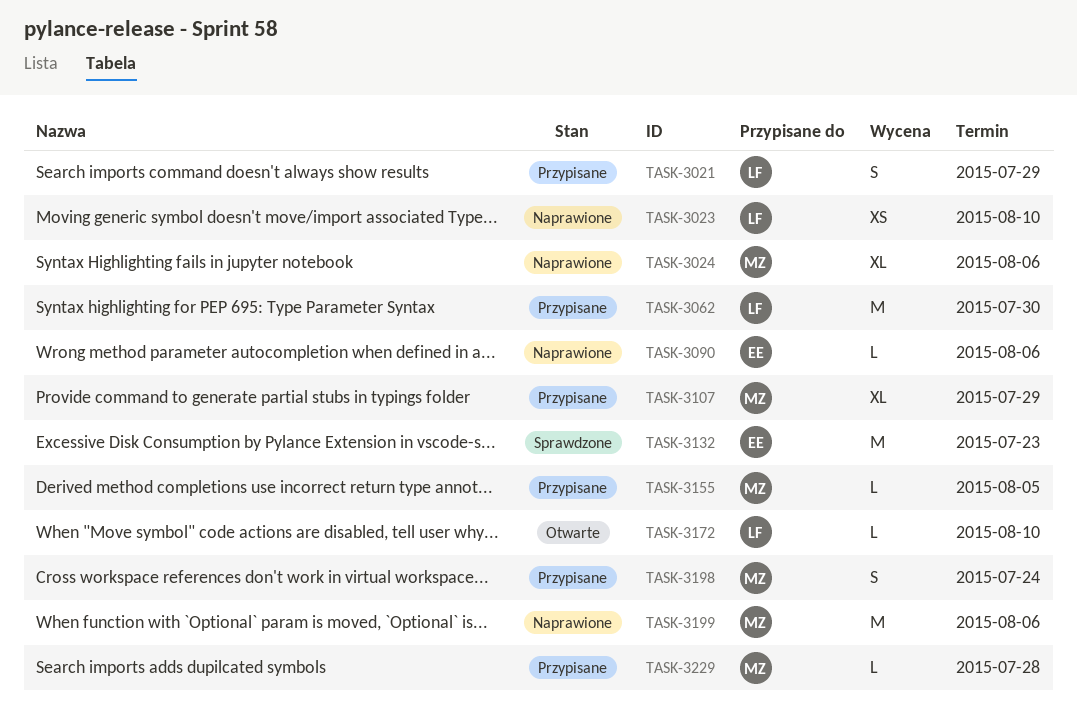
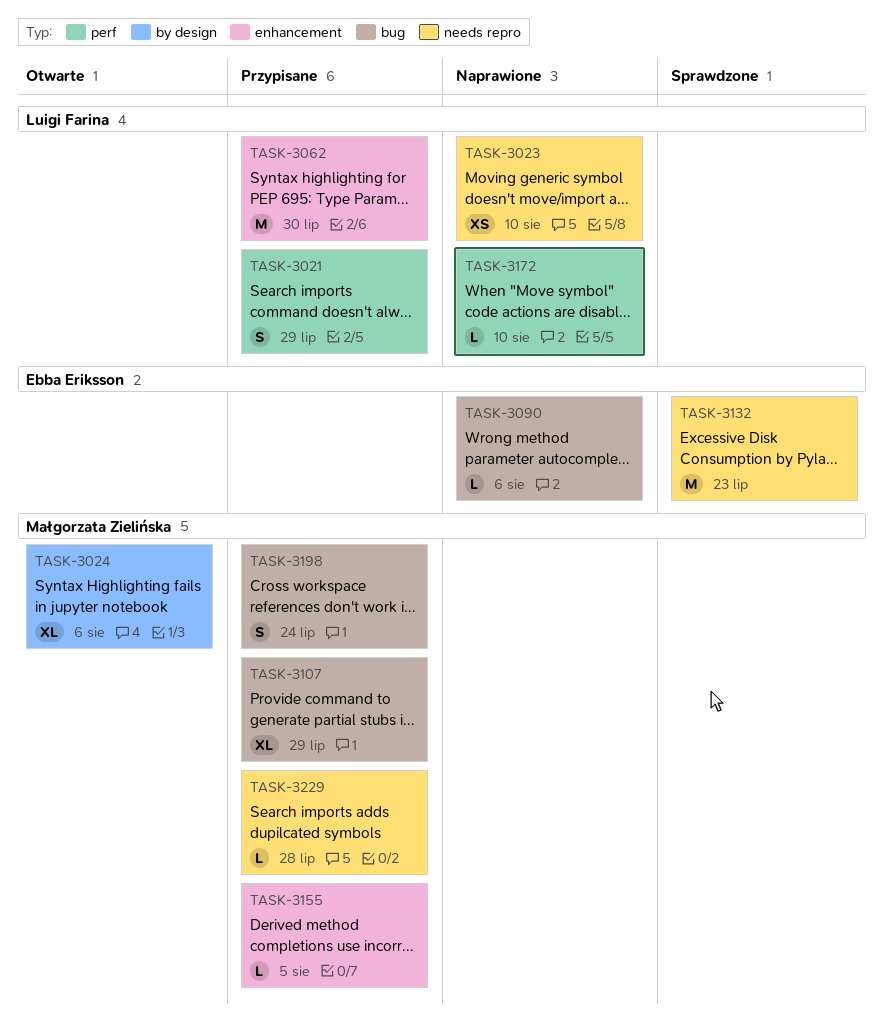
TASK-3024, status: Naprawione -> Otwarte
TASK-3172, status: Otwarte -> Naprawione
TASK-3199: present -> none

